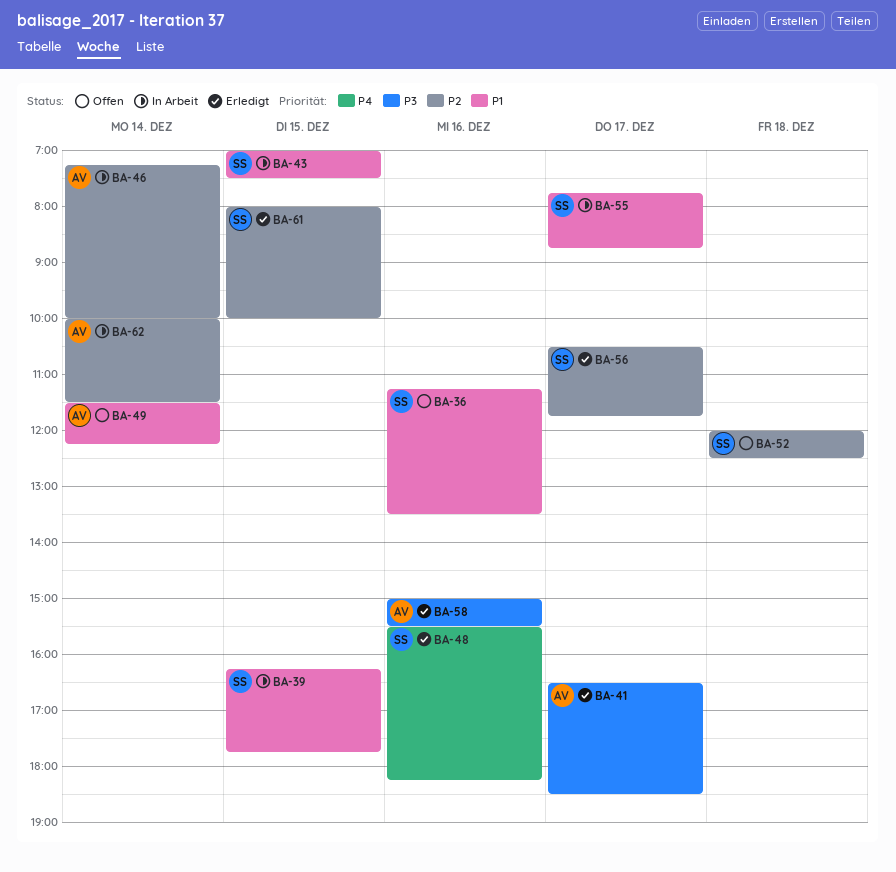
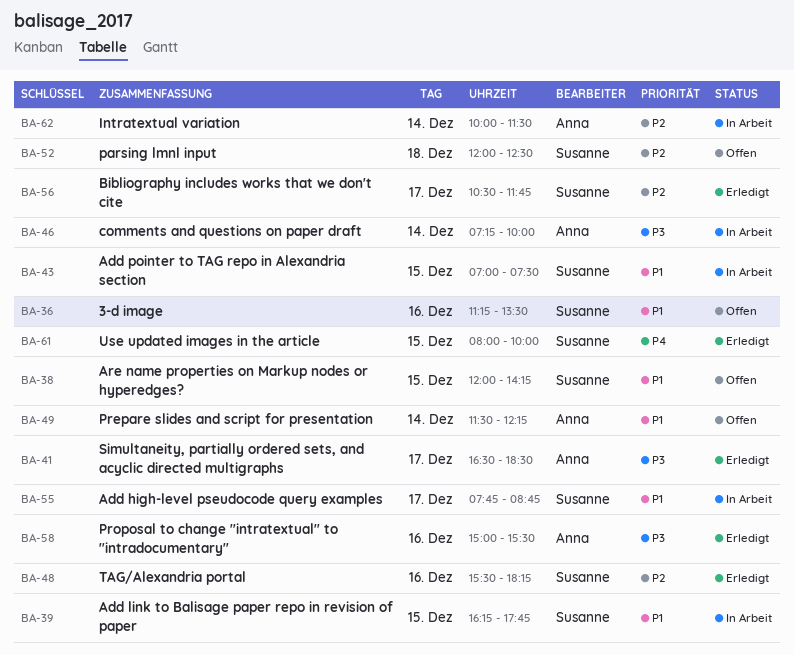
BA-38: none -> present
BA-46, priority: P2 -> P3
BA-48, priority: P4 -> P2
BA-61, priority: P2 -> P4

